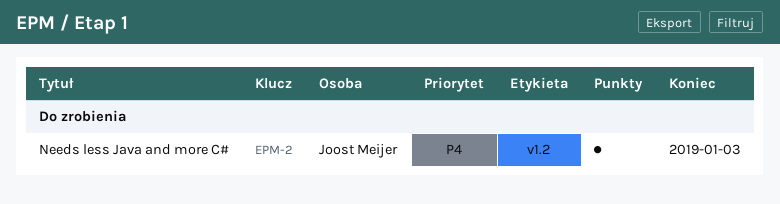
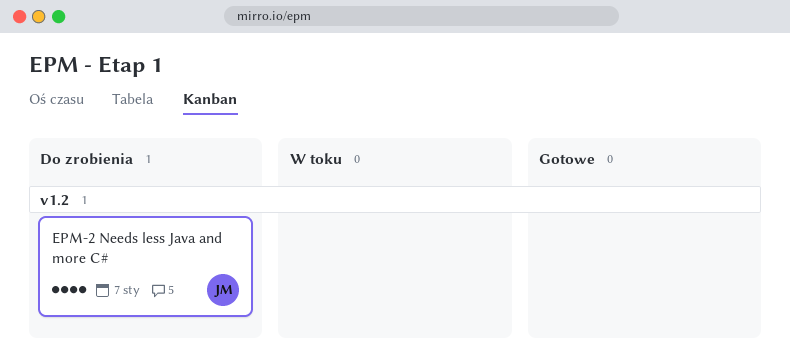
EPM-2, estimate: 1 -> 4
EPM-2, due: Jan 3 -> Jan 7

